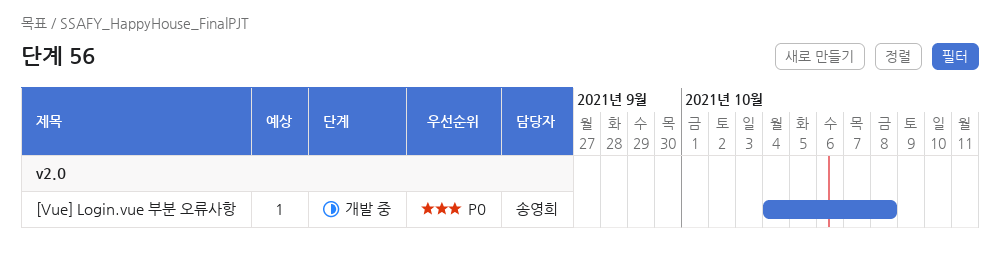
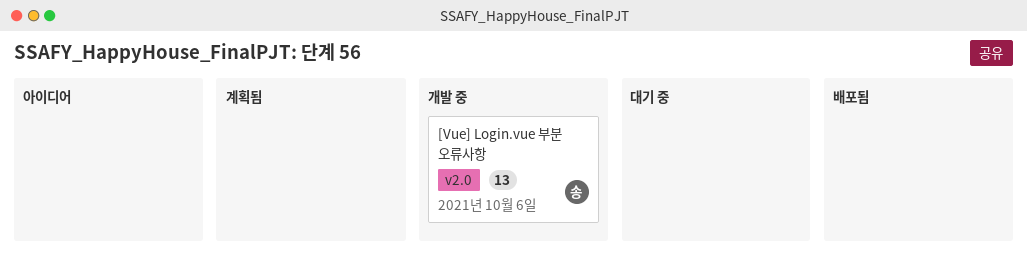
[Vue] Login.vue 부분 오류사항, estimate: 1 -> 13
[Vue] Login.vue 부분 오류사항, due: Oct 8 -> Oct 6

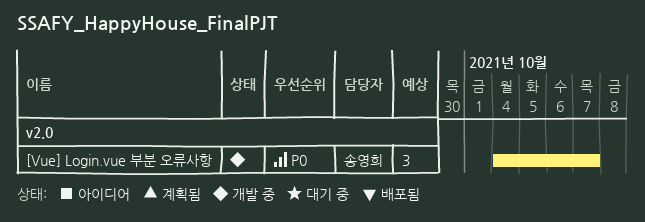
[Vue] Login.vue 부분 오류사항, estimate: 13 -> 3
[Vue] Login.vue 부분 오류사항, due: Oct 6 -> Oct 7

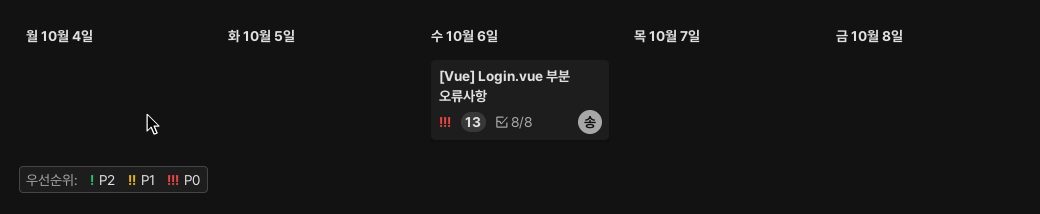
[Vue] Login.vue 부분 오류사항, estimate: 3 -> 13
[Vue] Login.vue 부분 오류사항, due: Oct 7 -> Oct 6

